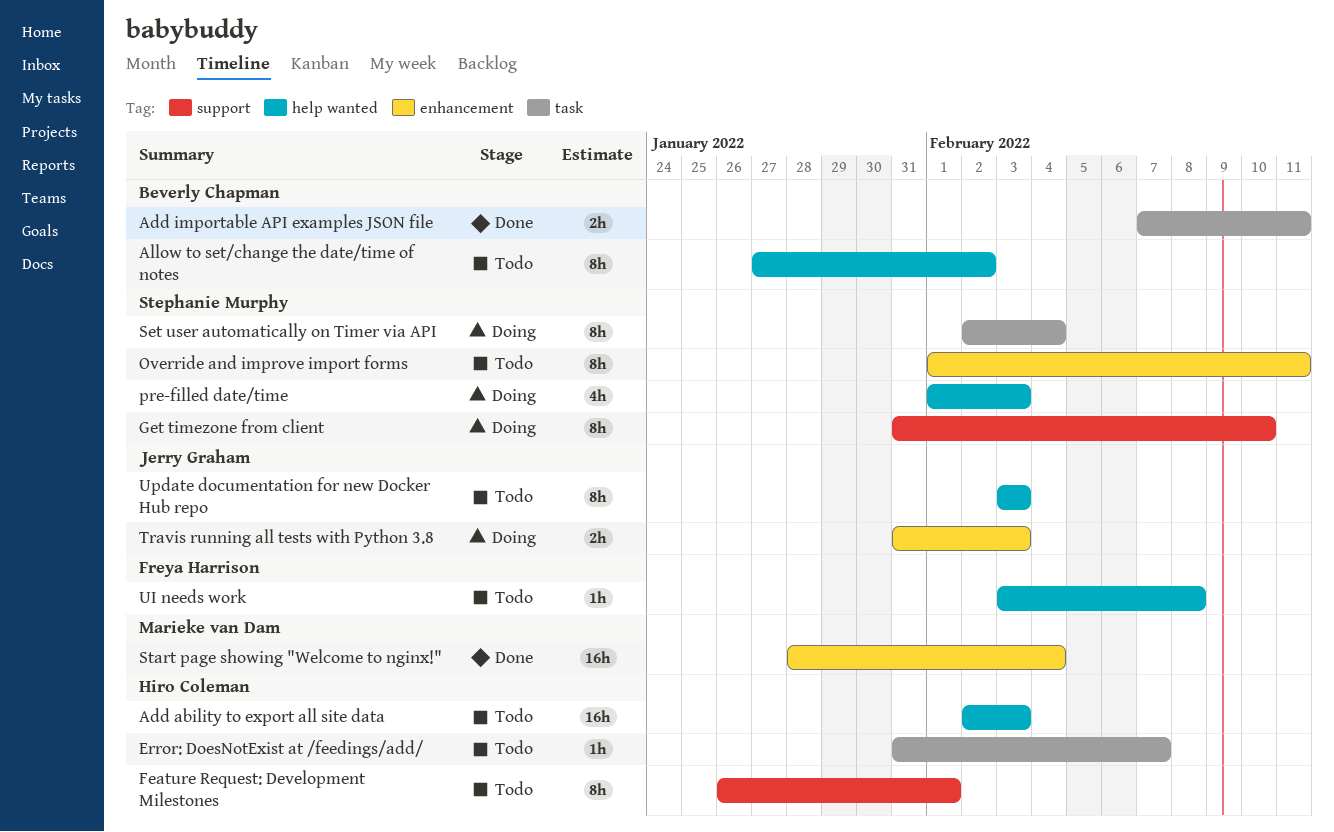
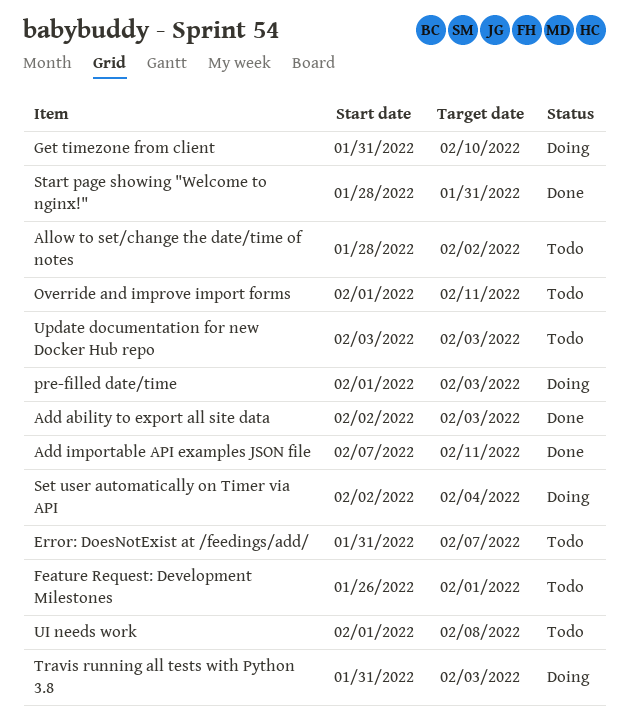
Add ability to export all site data, status: Todo -> Done
Allow to set/change the date/time of notes, start: Jan 27 -> Jan 28
Start page showing "Welcome to nginx!", due: Feb 4 -> Jan 31
UI needs work, start: Feb 3 -> Feb 1

